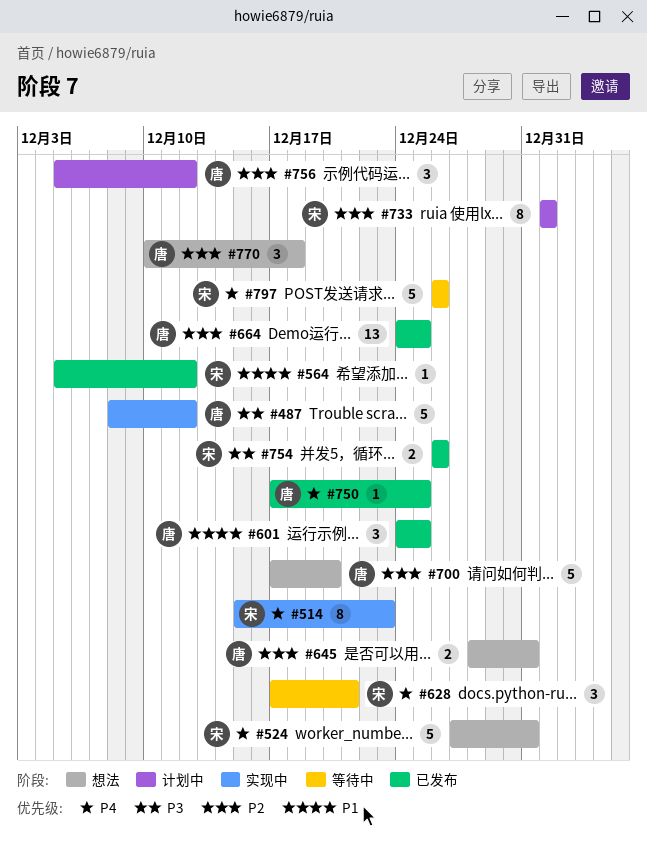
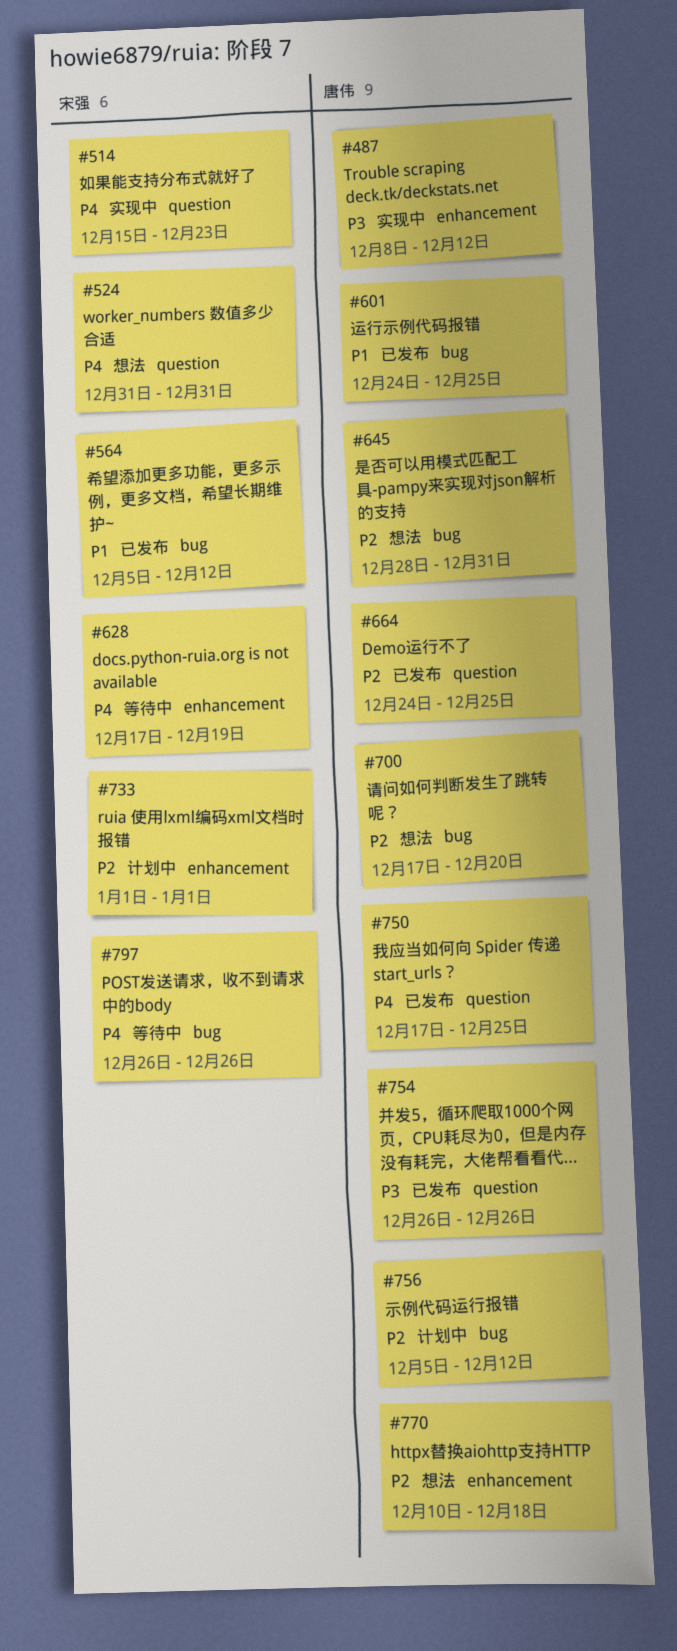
#524, start: Dec 27 -> Dec 31
#628, due: Dec 21 -> Dec 19
#754, owner: 宋强 -> 唐伟

